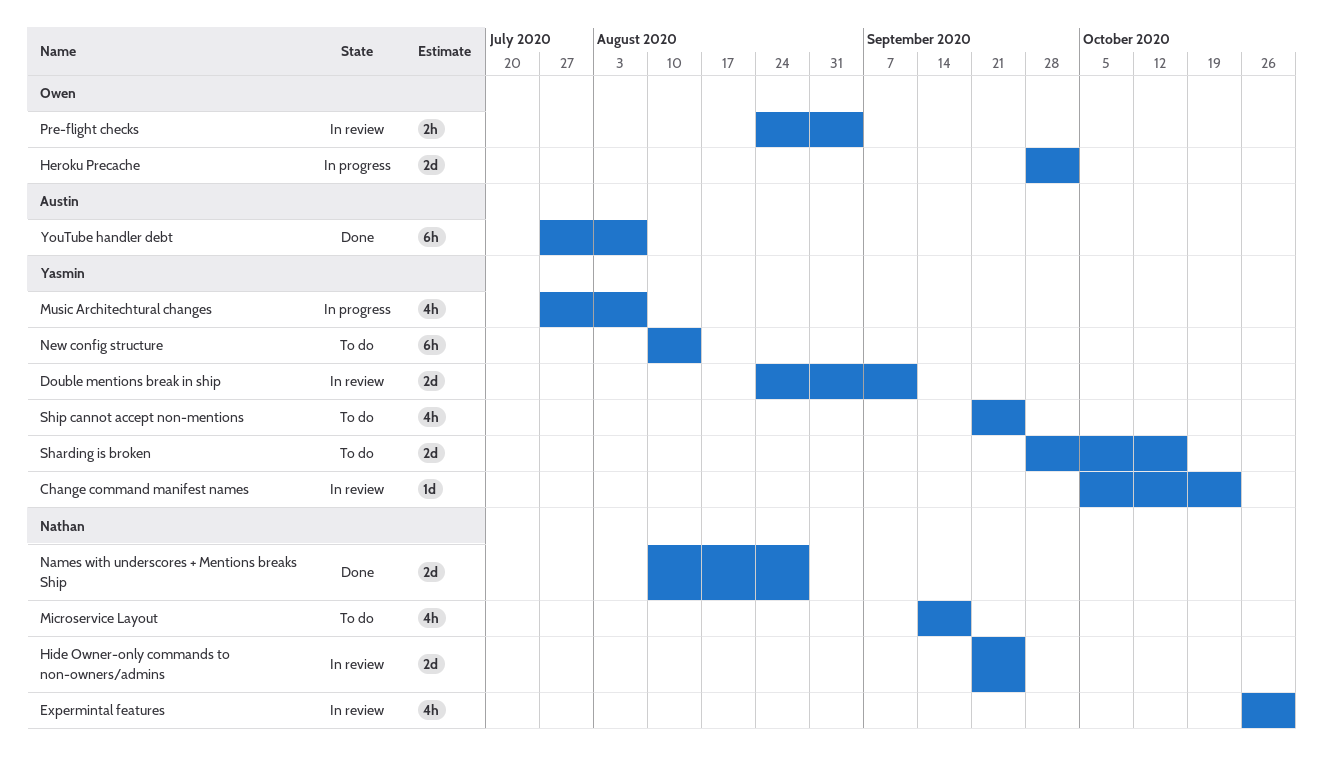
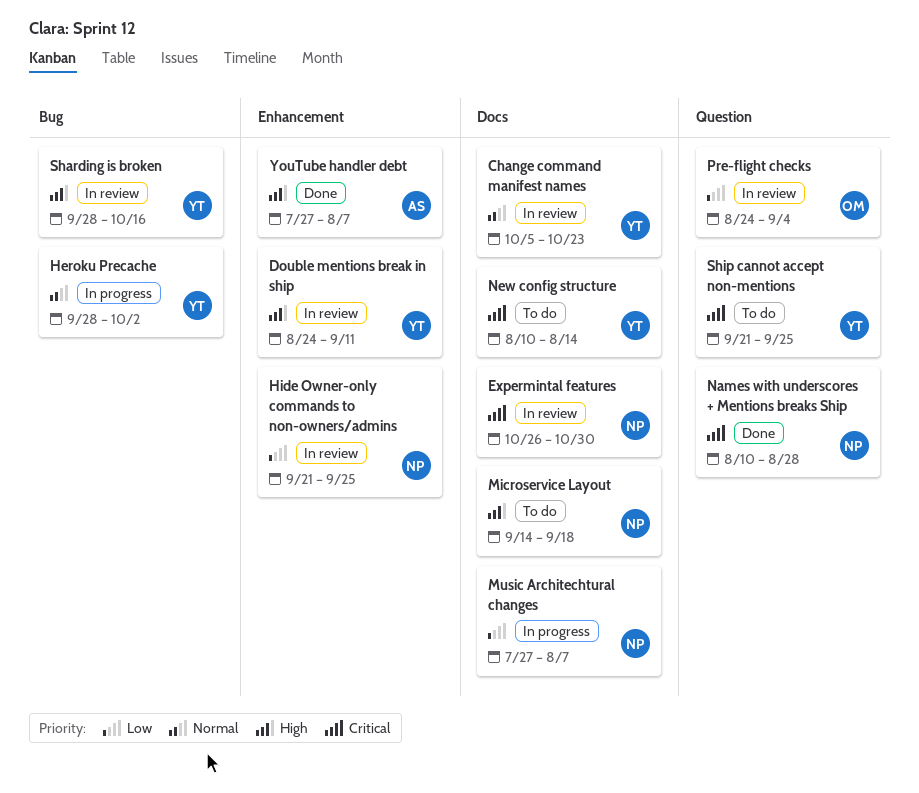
Heroku Precache, owner: Owen -> Yasmin
Music Architechtural changes, owner: Yasmin -> Nathan
Sharding is broken, status: To do -> In review

